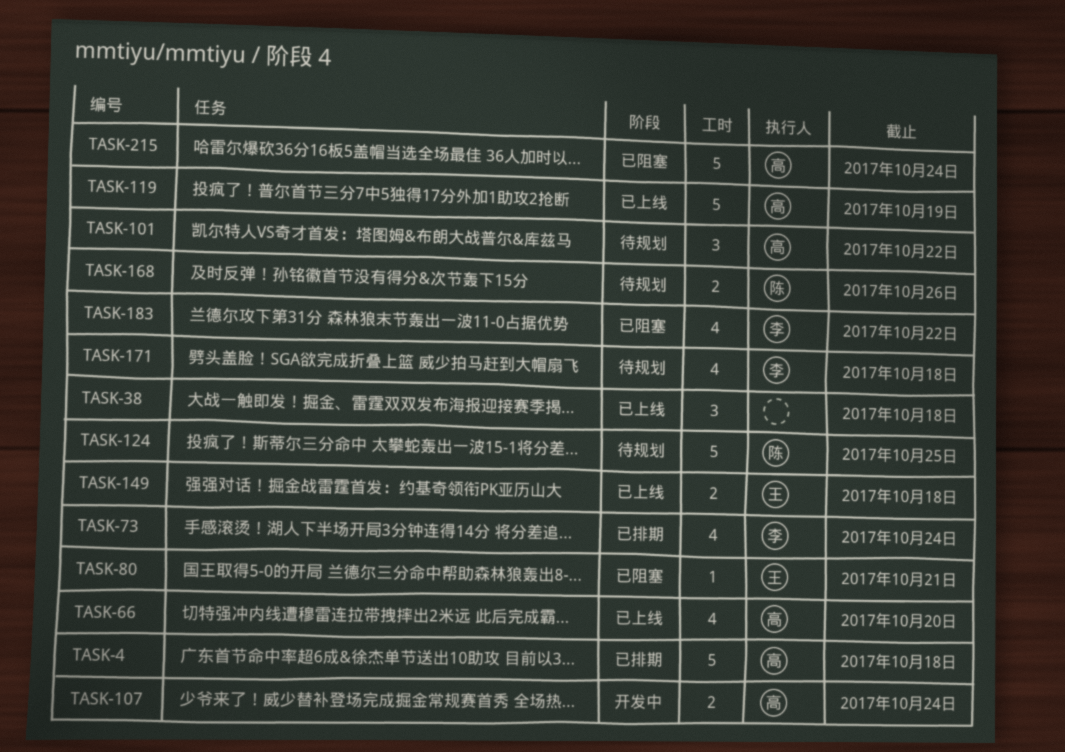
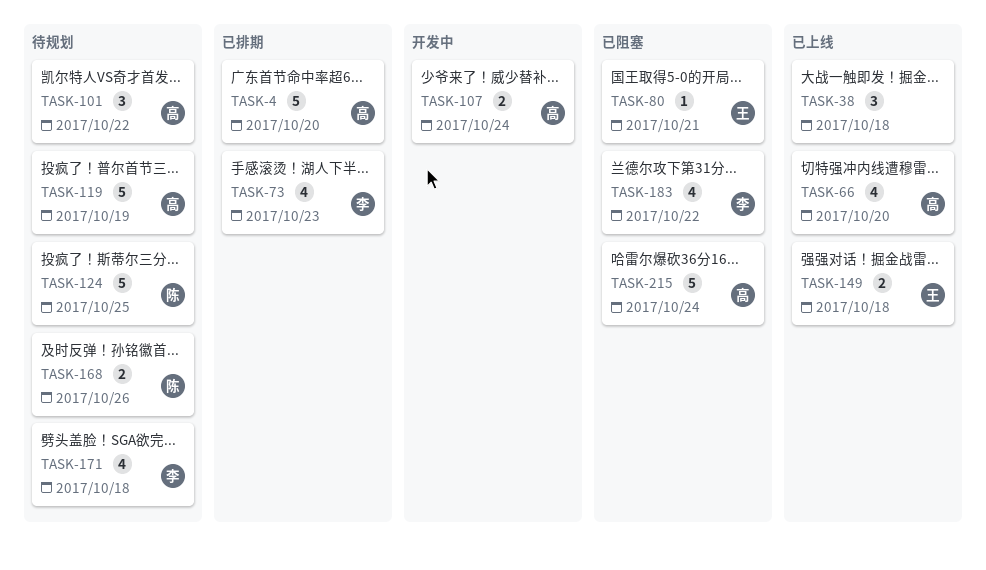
TASK-4, due: Oct 18 -> Oct 20
TASK-73, due: Oct 24 -> Oct 23
TASK-119, status: 已上线 -> 待规划

